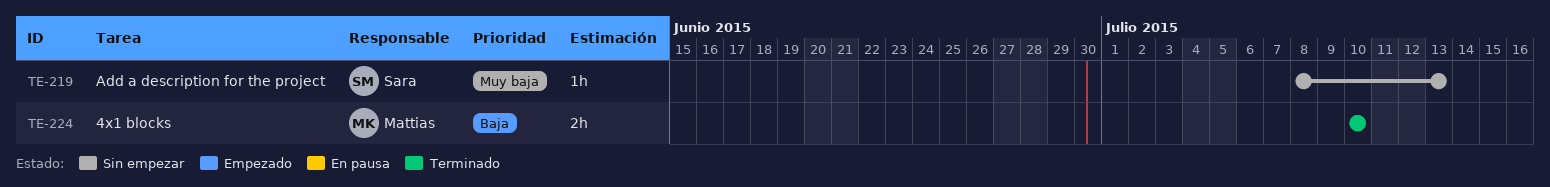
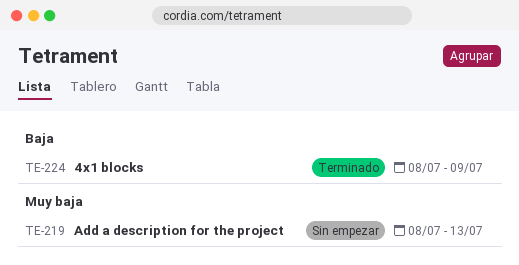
TE-224, start: Jul 10 -> Jul 8
TE-224, due: Jul 10 -> Jul 9

